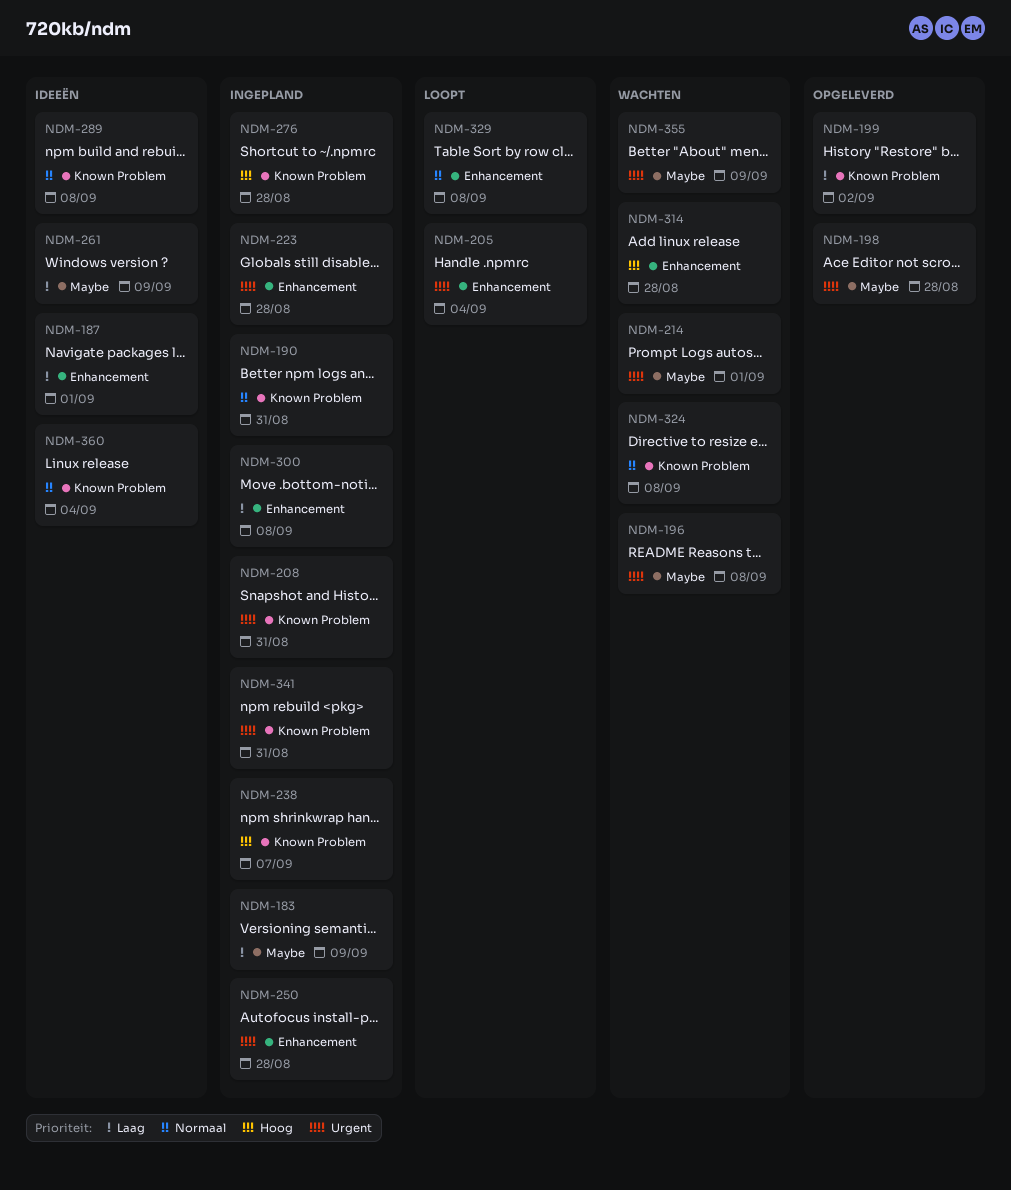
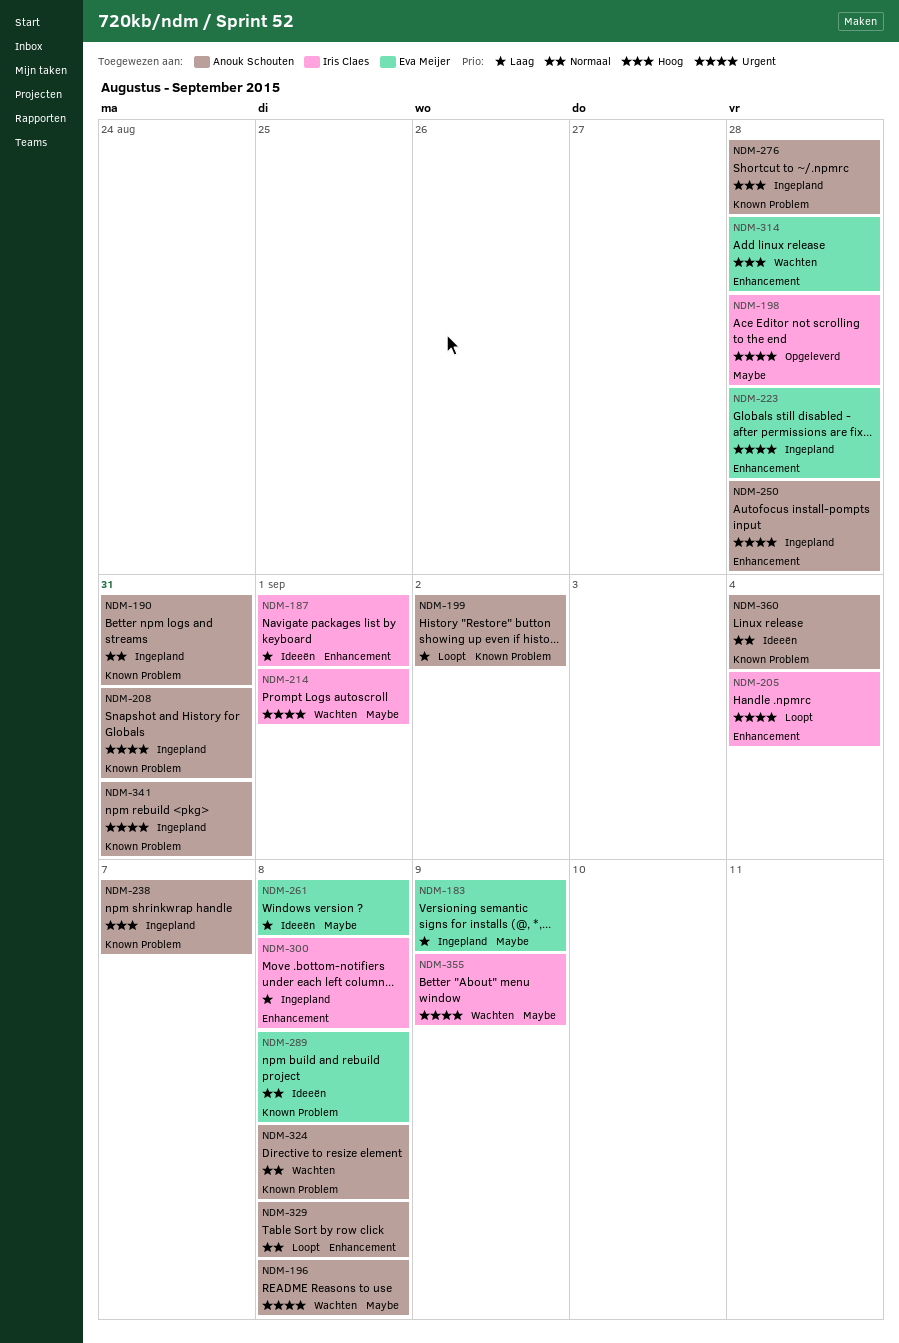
NDM-199, status: Opgeleverd -> Loopt
NDM-261, due: Sep 9 -> Sep 8

